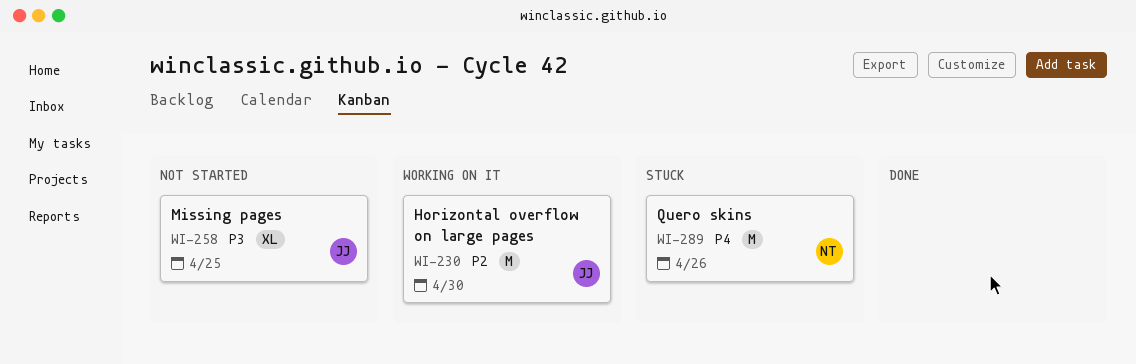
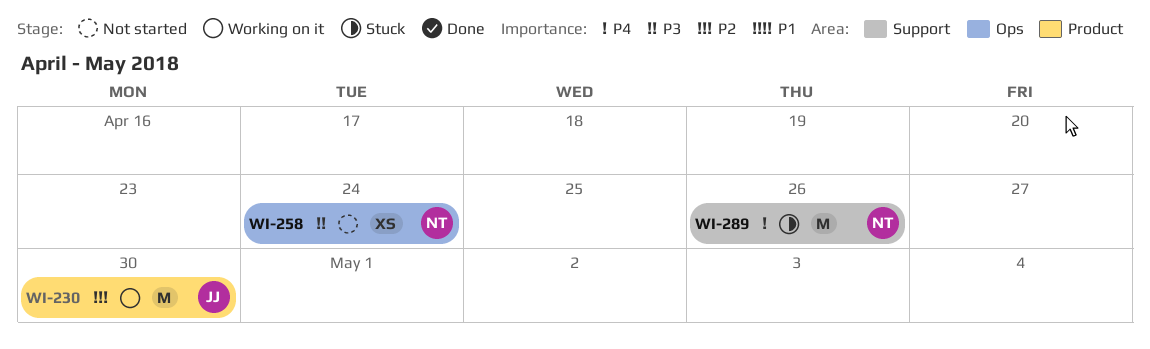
WI-258, owner: JJ -> NT
WI-258, estimate: XL -> XS
WI-258, due: Apr 25 -> Apr 24

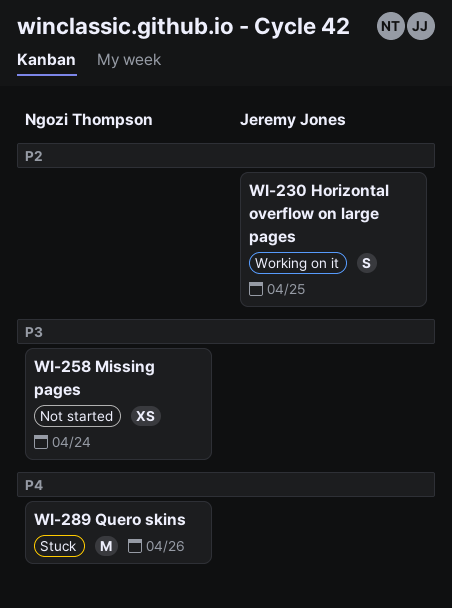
WI-230, estimate: M -> S
WI-230, due: Apr 30 -> Apr 25

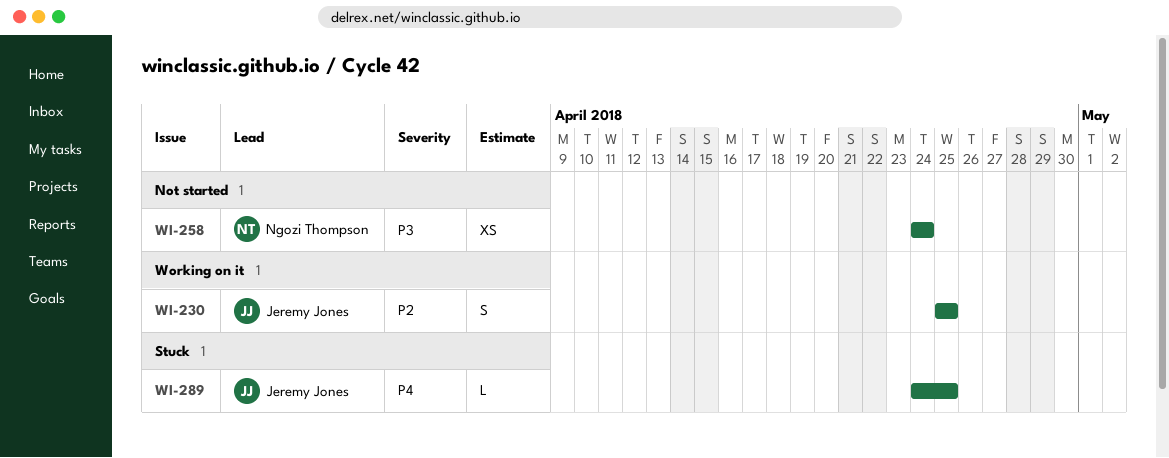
WI-289, owner: Ngozi Thompson -> Jeremy Jones
WI-289, estimate: M -> L
WI-289, due: Apr 26 -> Apr 25

